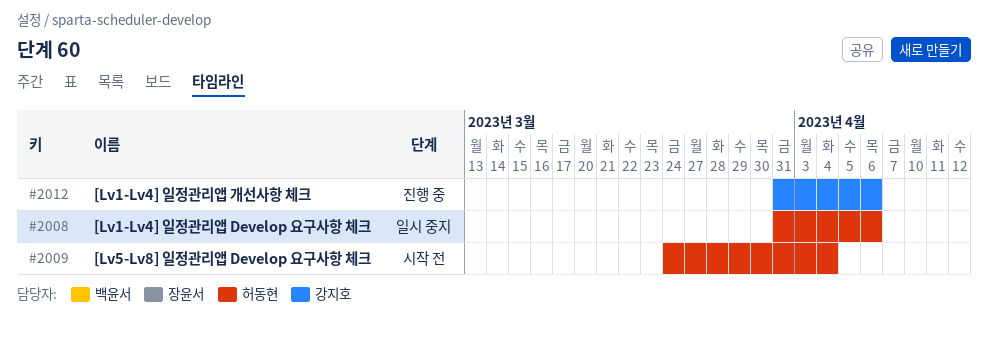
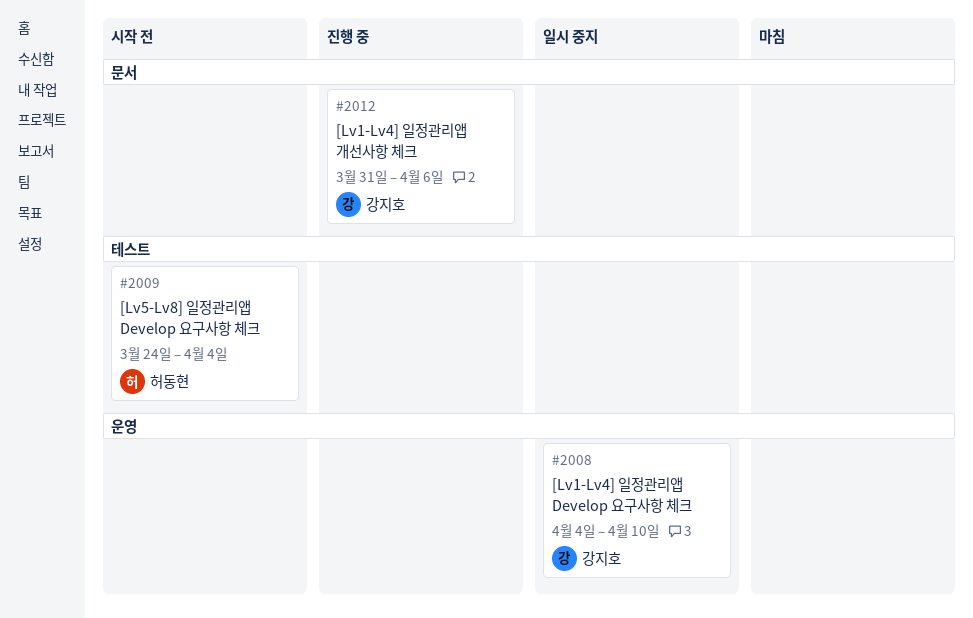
#2008, owner: 허동현 -> 강지호
#2008, start: Mar 31 -> Apr 4
#2008, due: Apr 6 -> Apr 10

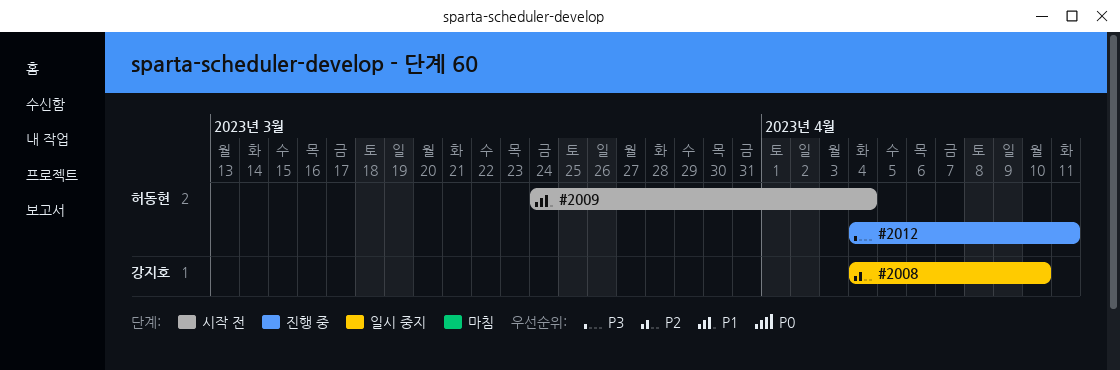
#2012, owner: 강지호 -> 허동현
#2012, start: Mar 31 -> Apr 4
#2012, due: Apr 6 -> Apr 11

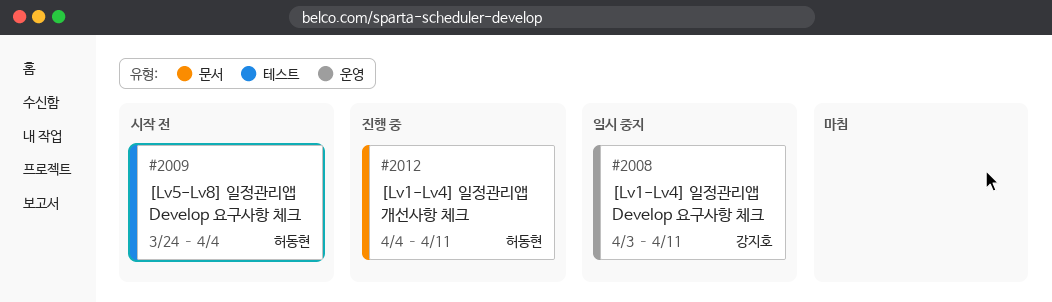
#2008, start: Apr 4 -> Apr 3
#2008, due: Apr 10 -> Apr 11

